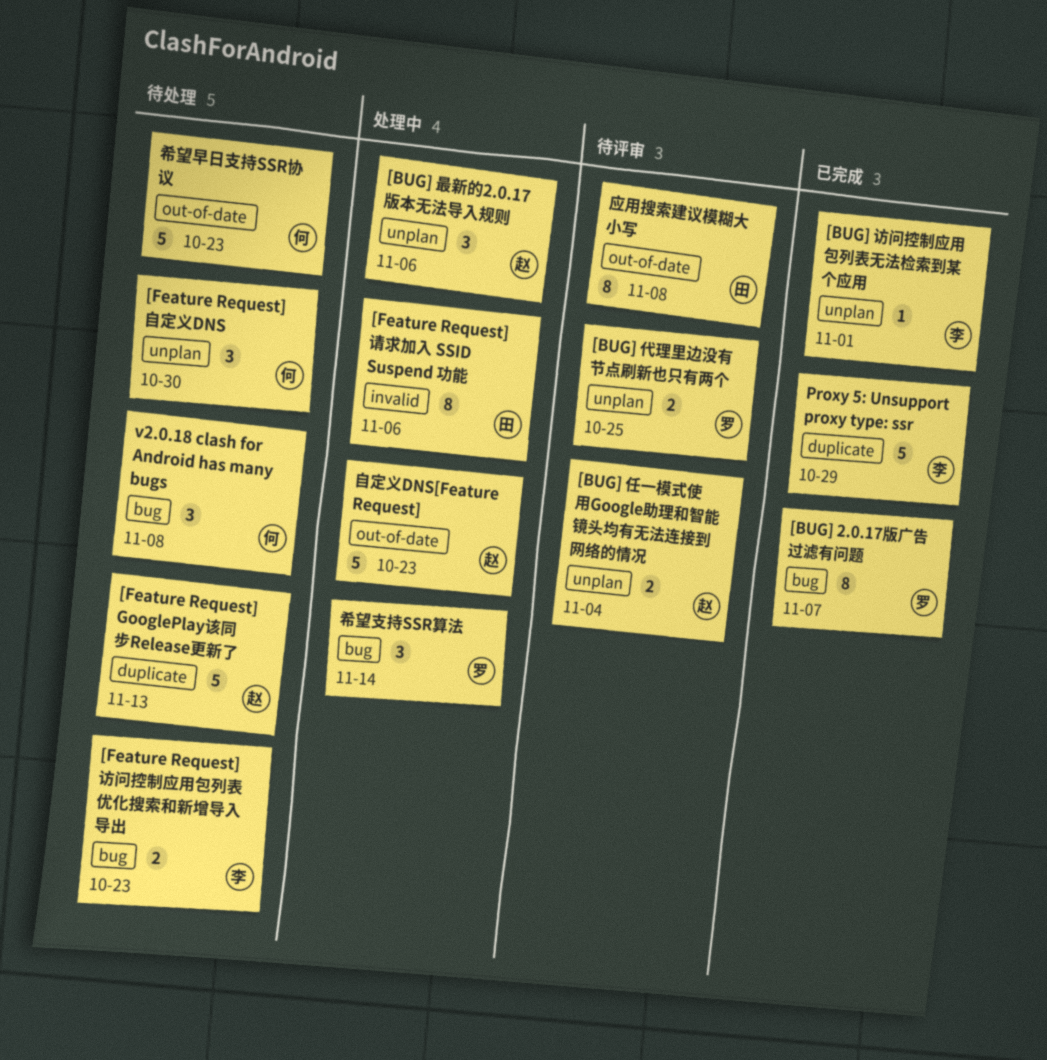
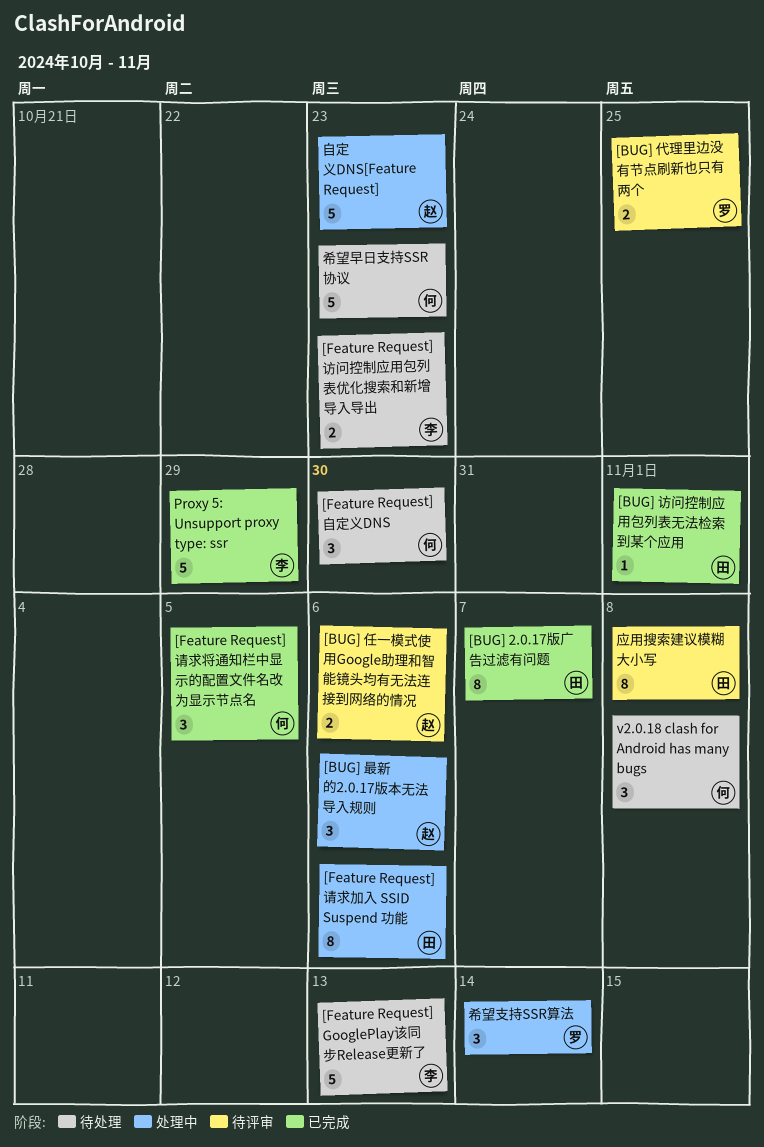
[BUG] 2.0.17版广告过滤有问题, owner: 罗 -> 田
[BUG] 任一模式使用Google助理和智能镜头均有无法连接到网络的情况, due: Nov 4 -> Nov 6
[BUG] 访问控制应用包列表无法检索到某个应用, owner: 李 -> 田
[Feature Request] GooglePlay该同步Release更新了, owner: 赵 -> 李
[Feature Request] 请求将通知栏中显示的配置文件名改为显示节点名: none -> present

